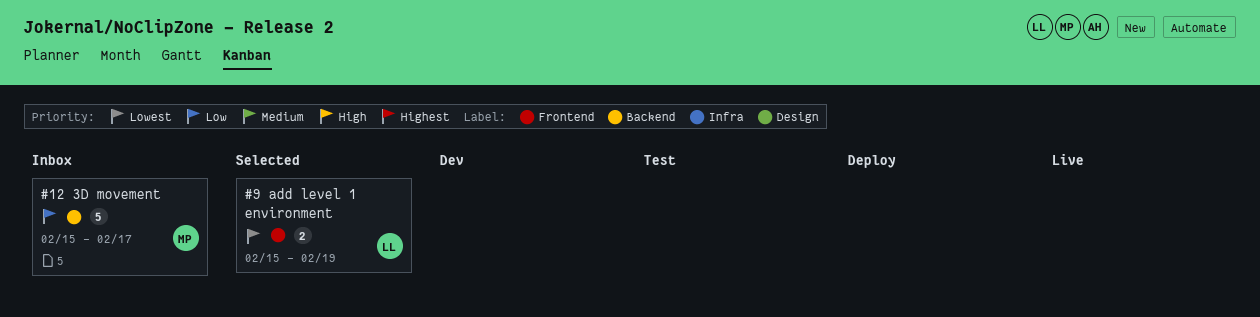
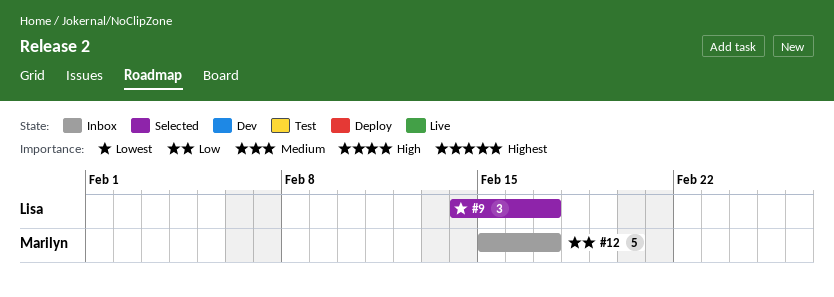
#9, estimate: 2 -> 3
#9, start: Feb 15 -> Feb 14
#9, due: Feb 19 -> Feb 17

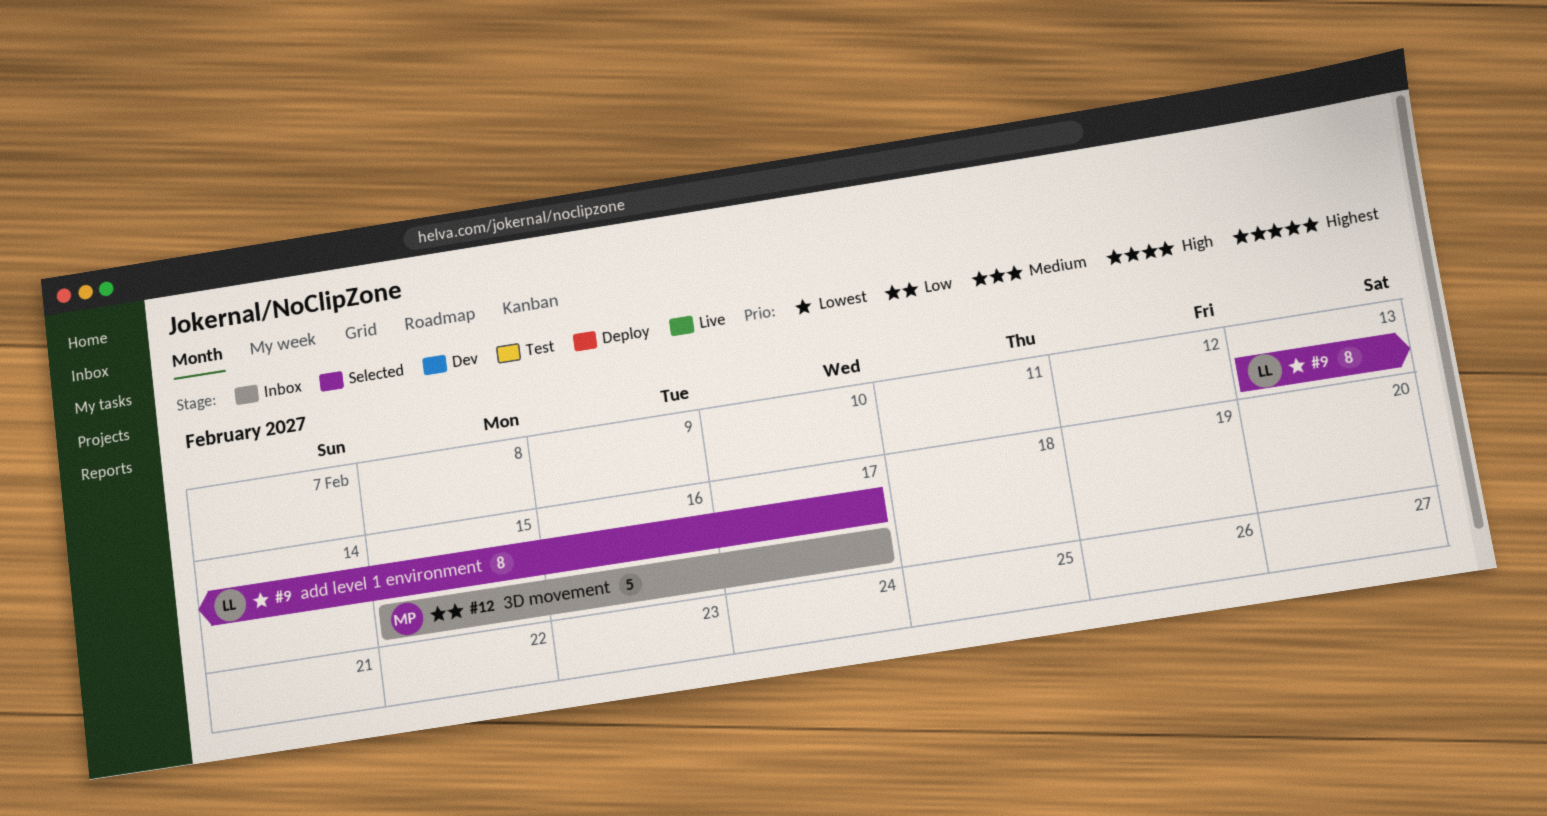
#9, estimate: 3 -> 8
#9, start: Feb 14 -> Feb 13

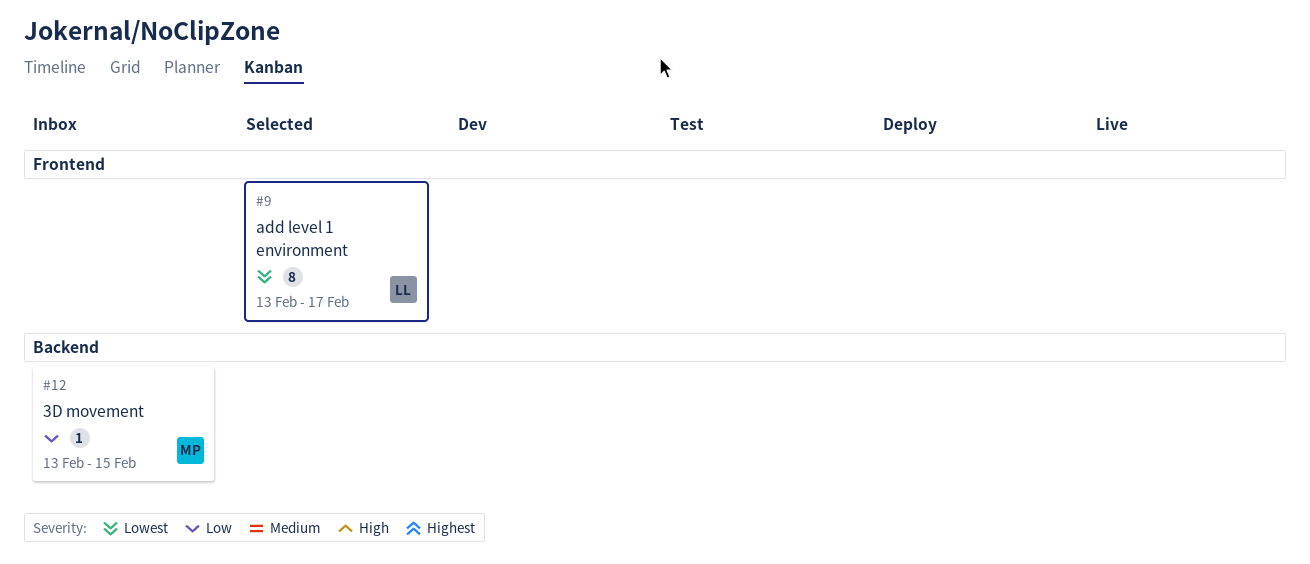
#12, estimate: 5 -> 1
#12, start: Feb 15 -> Feb 13
#12, due: Feb 17 -> Feb 15

